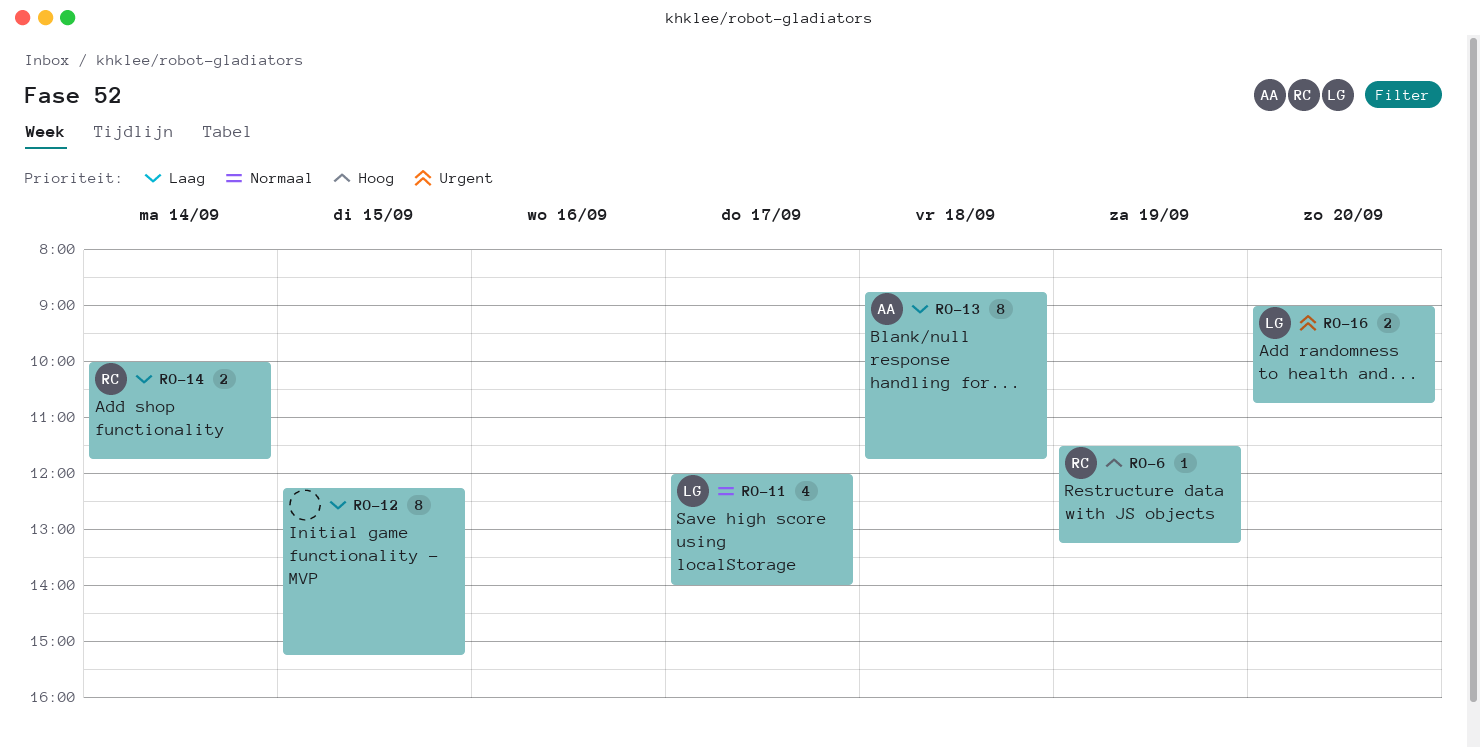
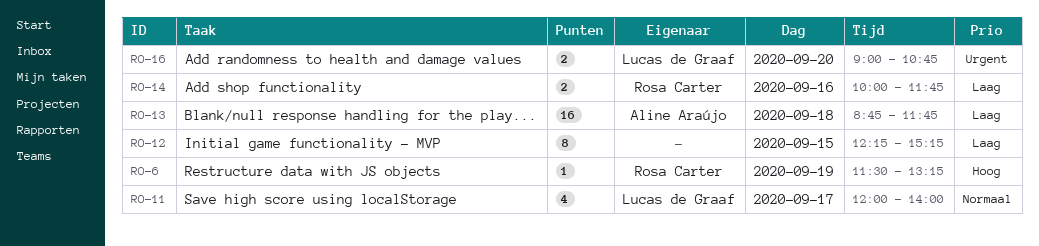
RO-13, estimate: 8 -> 16
RO-14, day: Sep 14 -> Sep 16

